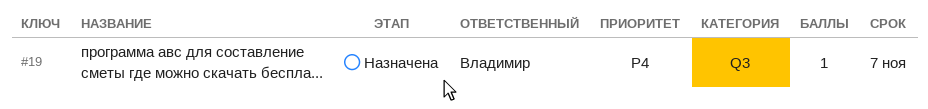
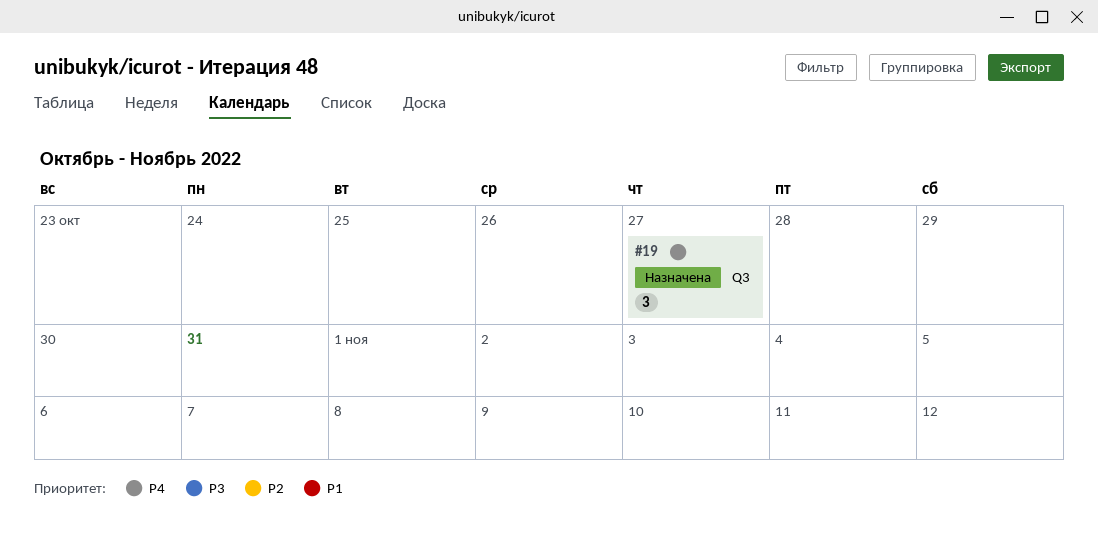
#19, estimate: 1 -> 3
#19, due: Nov 7 -> Oct 27

